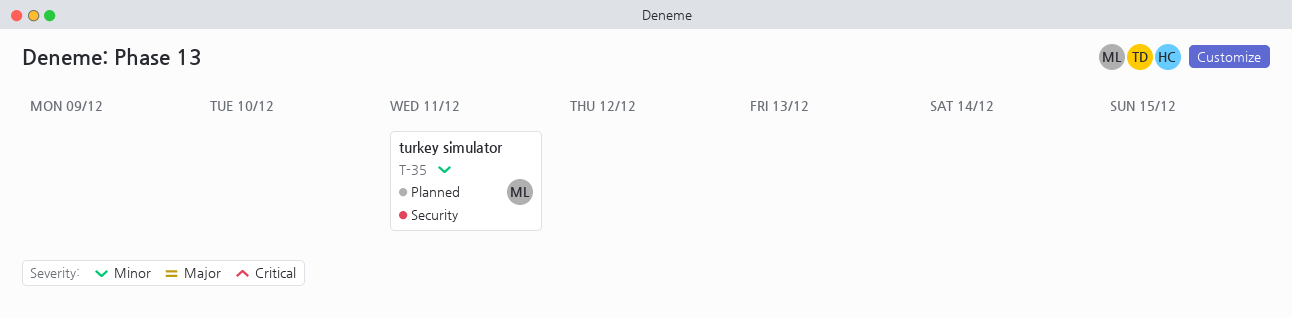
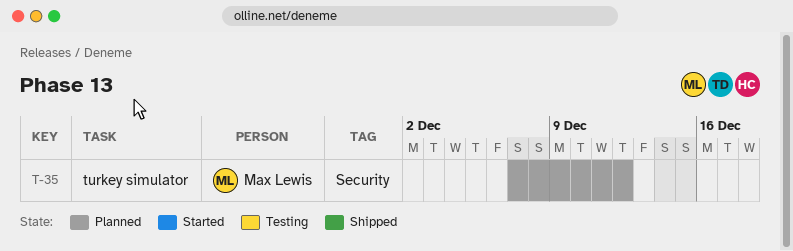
T-35, due: Dec 11 -> Dec 12

